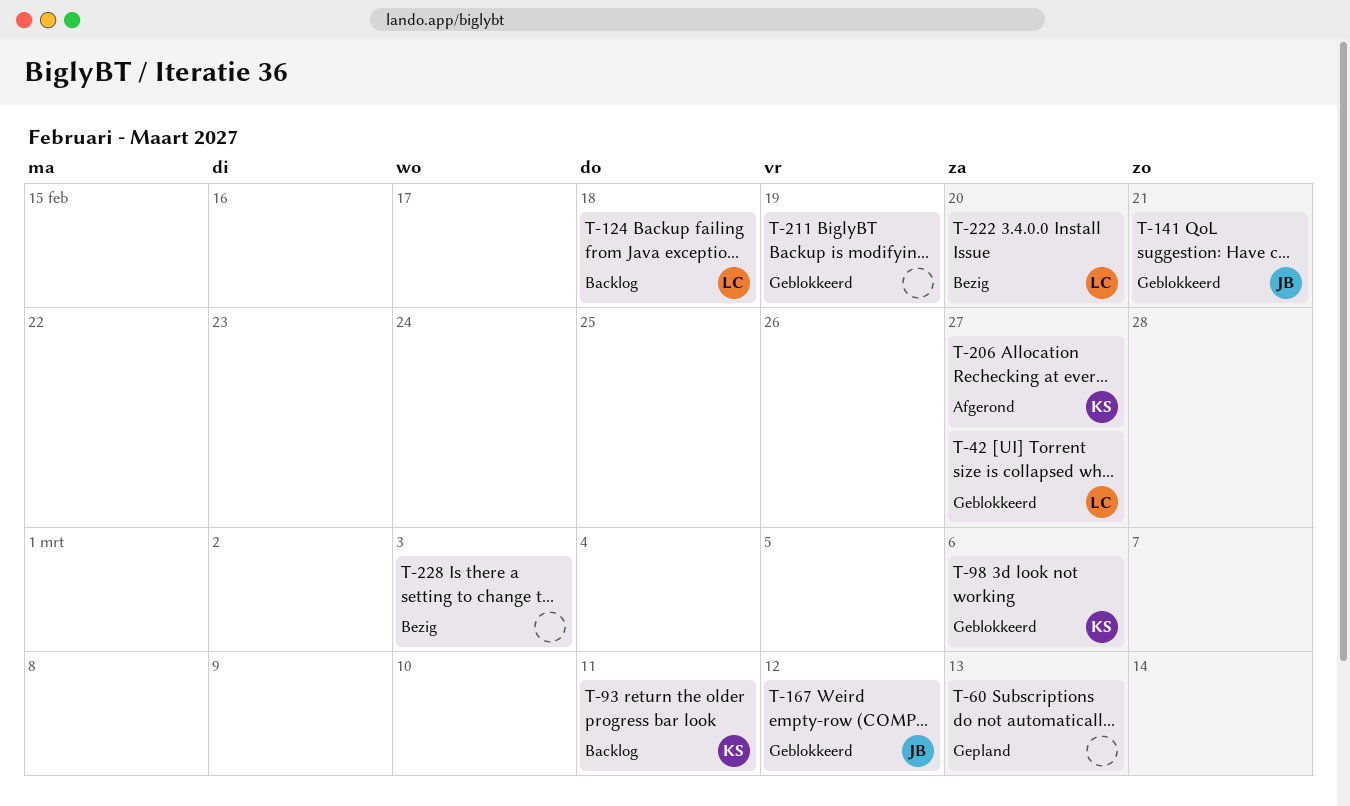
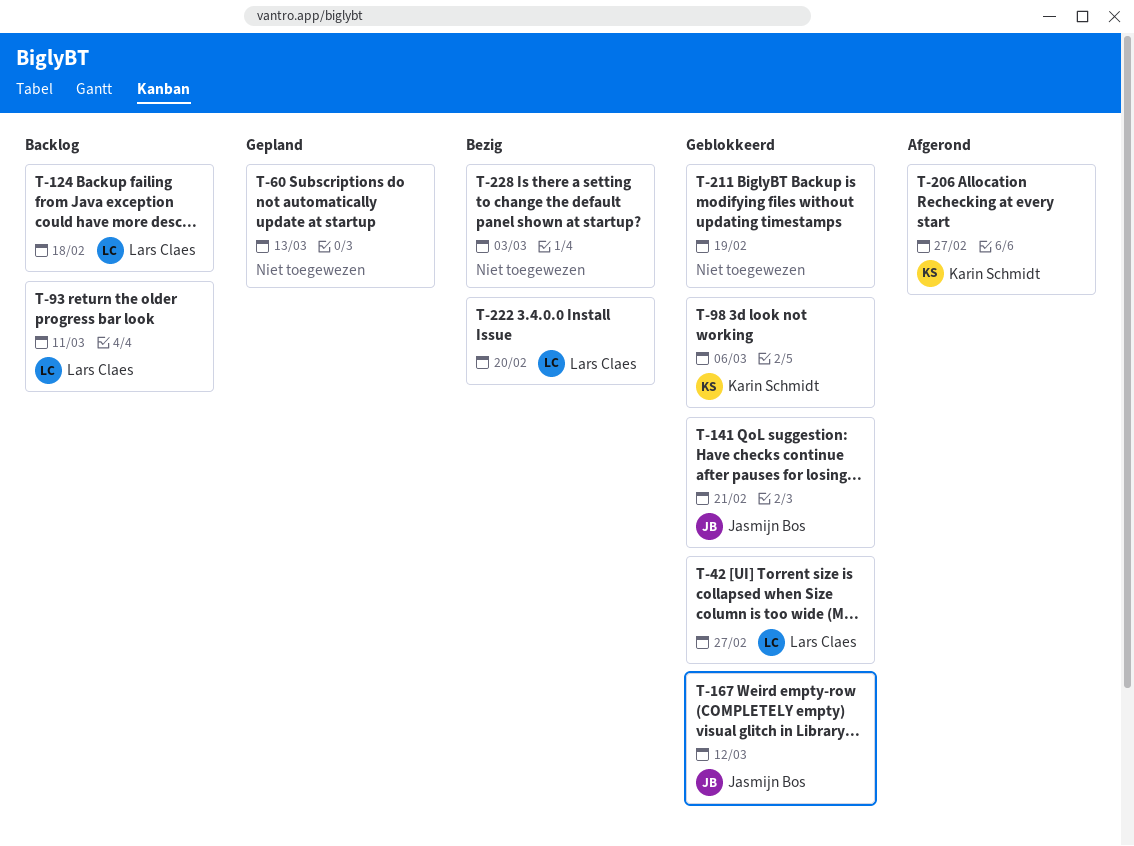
T-93, owner: Karin Schmidt -> Lars Claes

